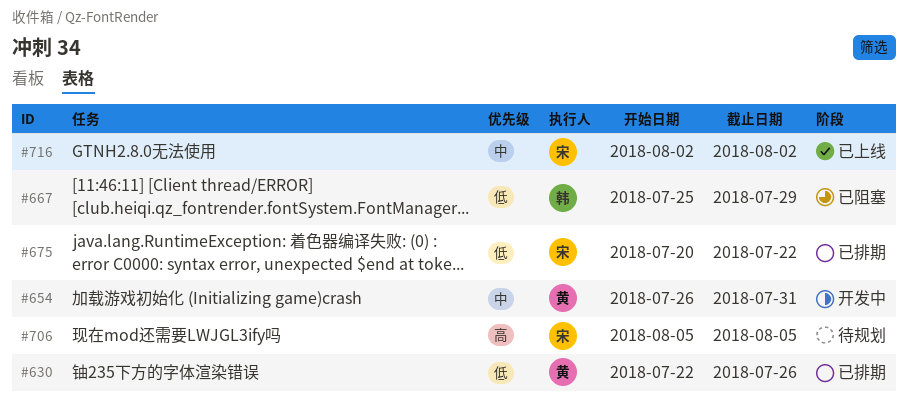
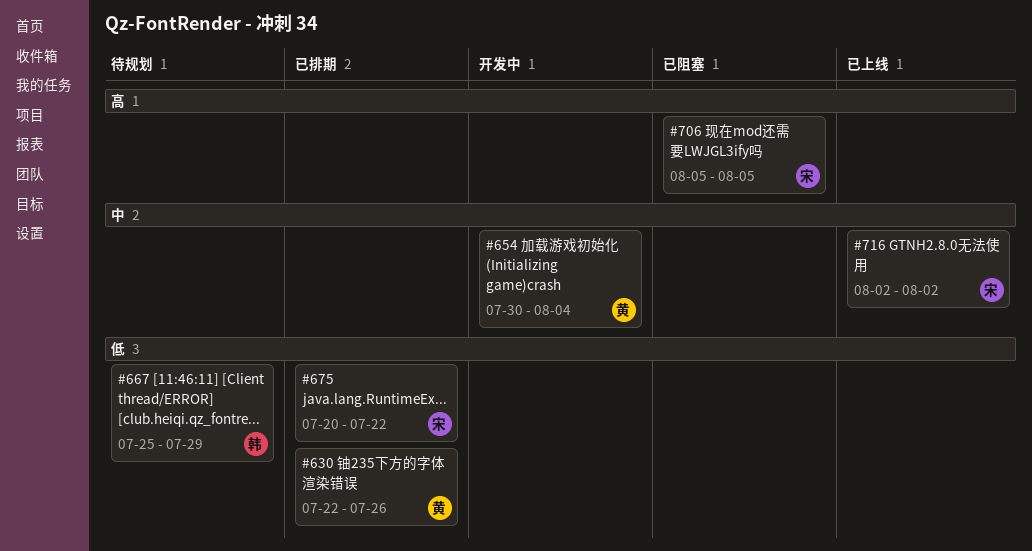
#654, start: Jul 26 -> Jul 30
#654, due: Jul 31 -> Aug 4
#667, status: 已阻塞 -> 待规划
#706, status: 待规划 -> 已阻塞

